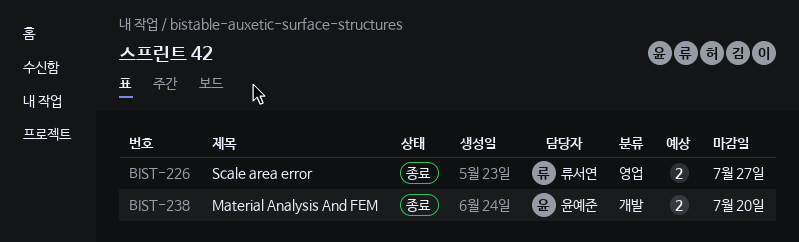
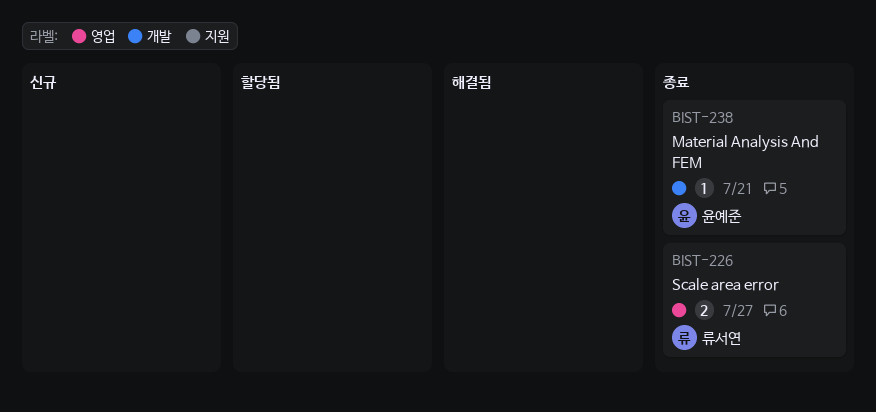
BIST-238, estimate: 2 -> 1
BIST-238, due: Jul 20 -> Jul 21

